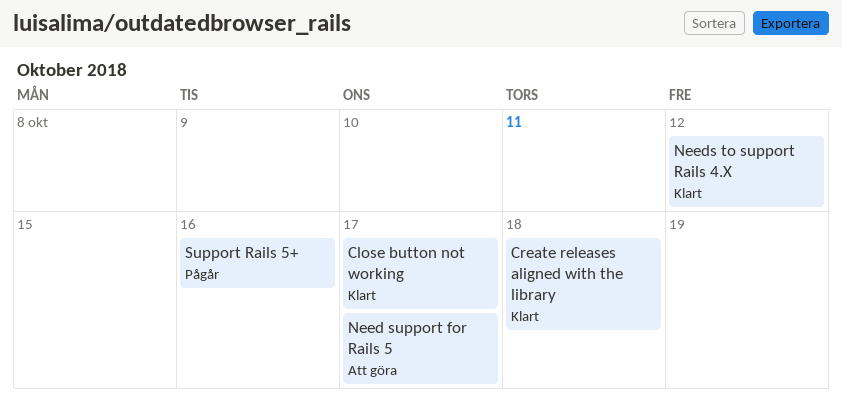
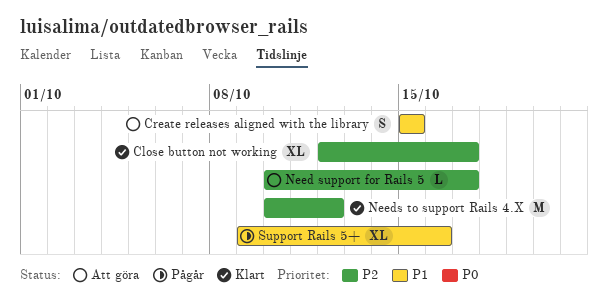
Create releases aligned with the library, status: Klart -> Att göra
Create releases aligned with the library, due: Oct 18 -> Oct 15

